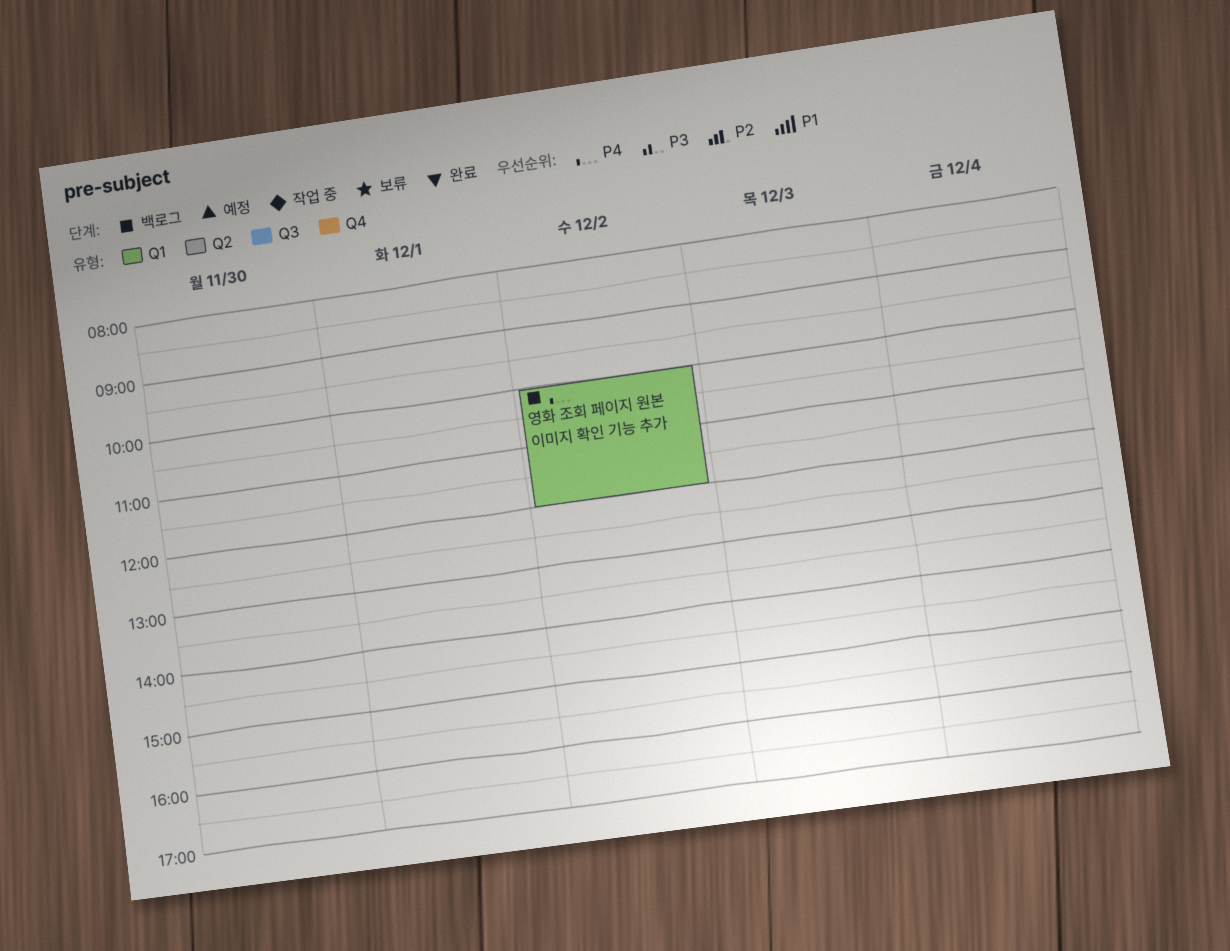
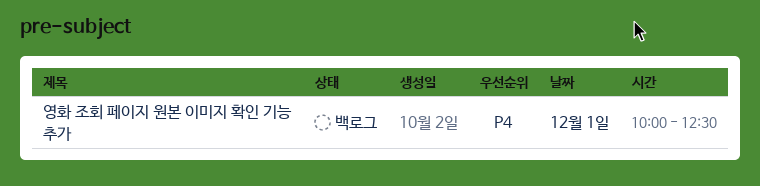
영화 조회 페이지 원본 이미지 확인 기능 추가, day: Dec 2 -> Dec 1
영화 조회 페이지 원본 이미지 확인 기능 추가, ends: 12:00 -> 12:30

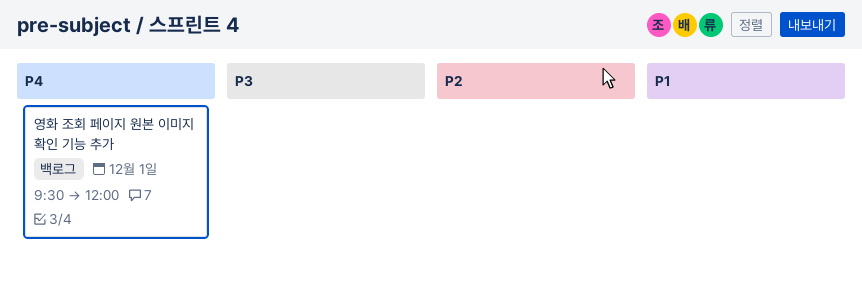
영화 조회 페이지 원본 이미지 확인 기능 추가, begins: 10:00 -> 09:30
영화 조회 페이지 원본 이미지 확인 기능 추가, ends: 12:30 -> 12:00

